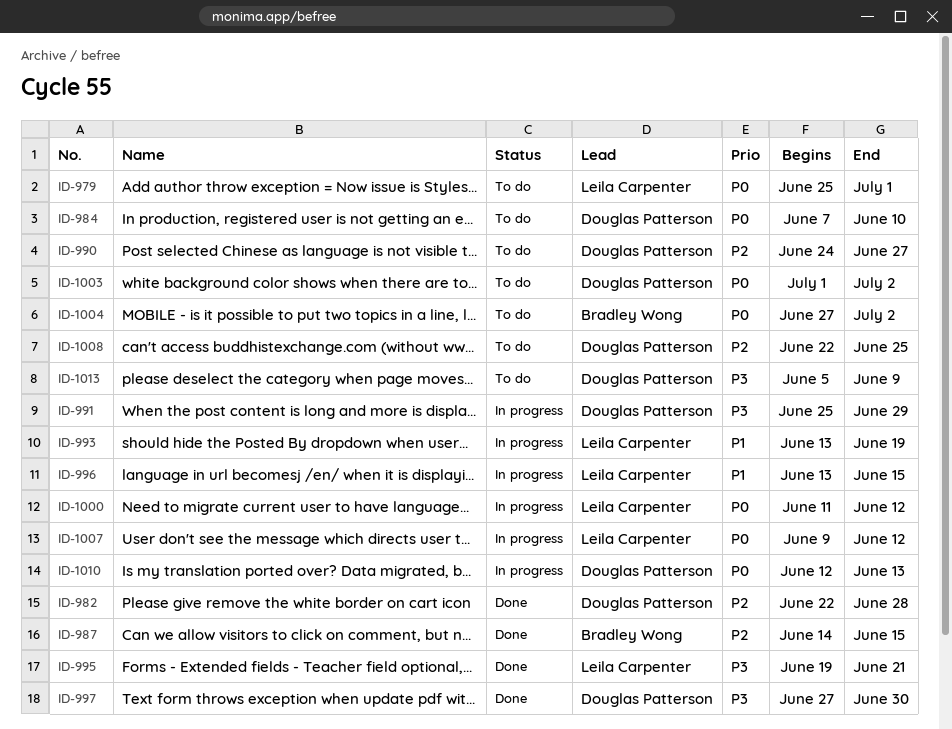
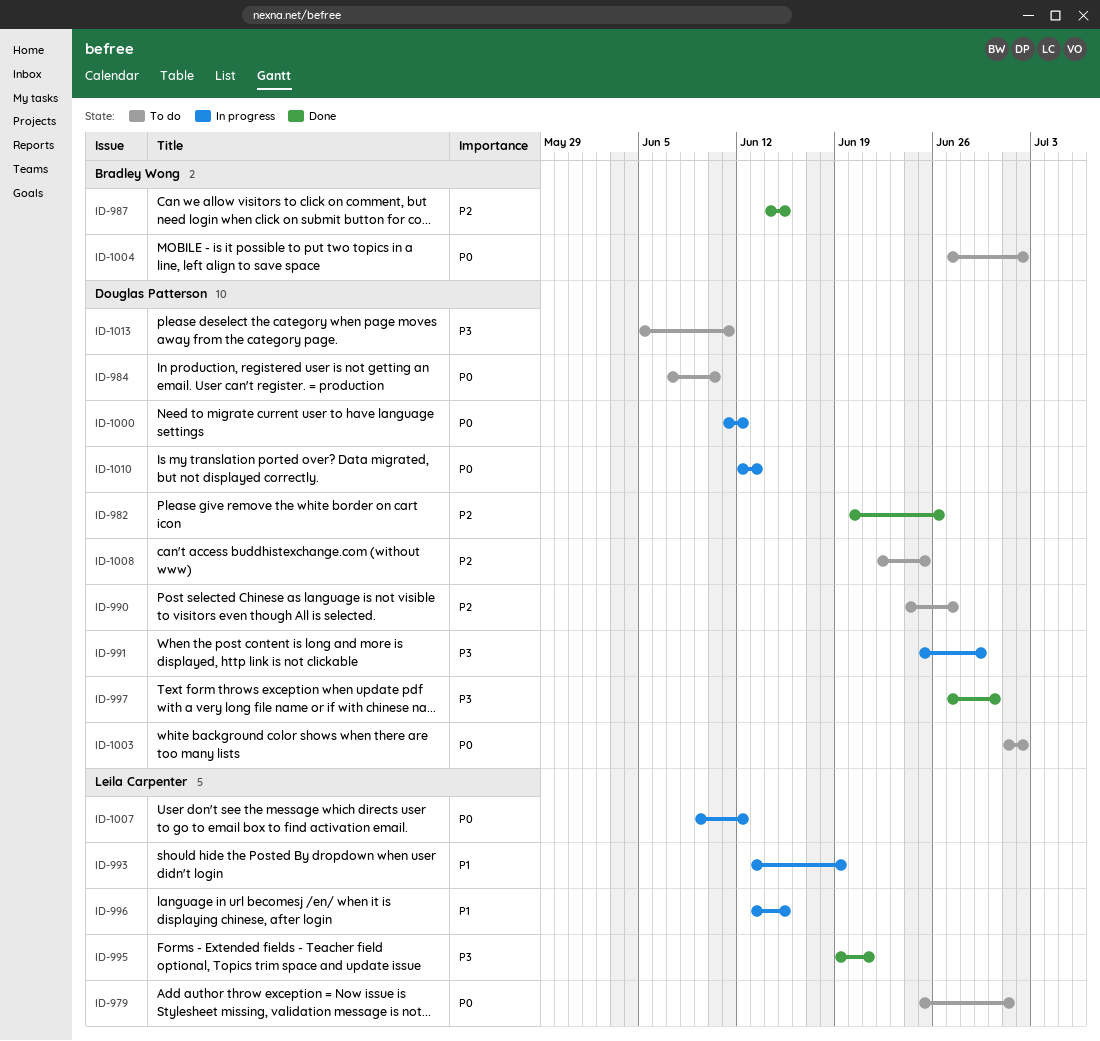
ID-982, start: Jun 22 -> Jun 20
ID-982, due: Jun 28 -> Jun 26
ID-1000, owner: Leila Carpenter -> Douglas Patterson
ID-1013, due: Jun 9 -> Jun 11

